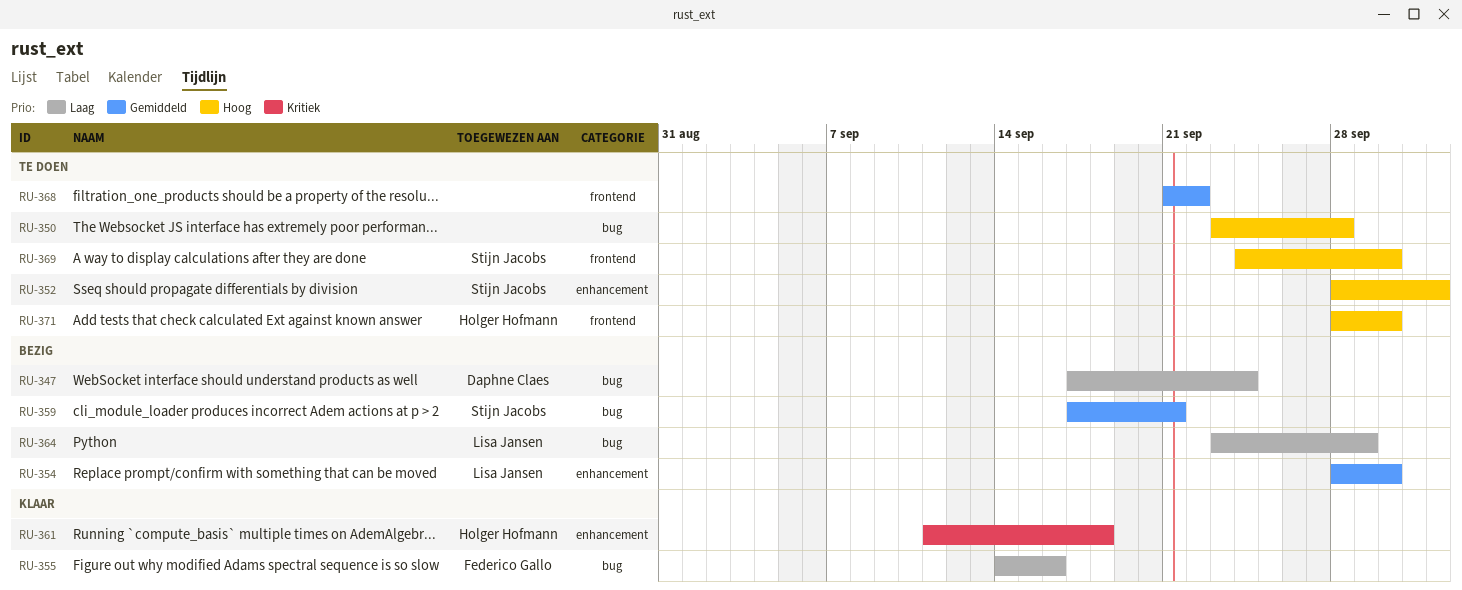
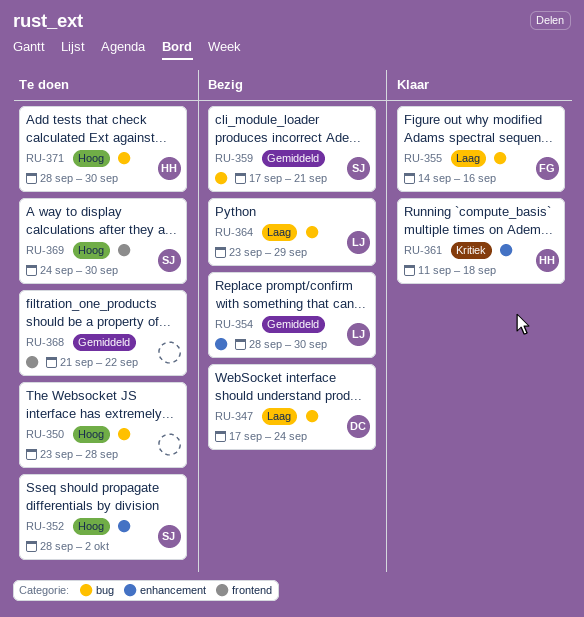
RU-371, label: frontend -> bug

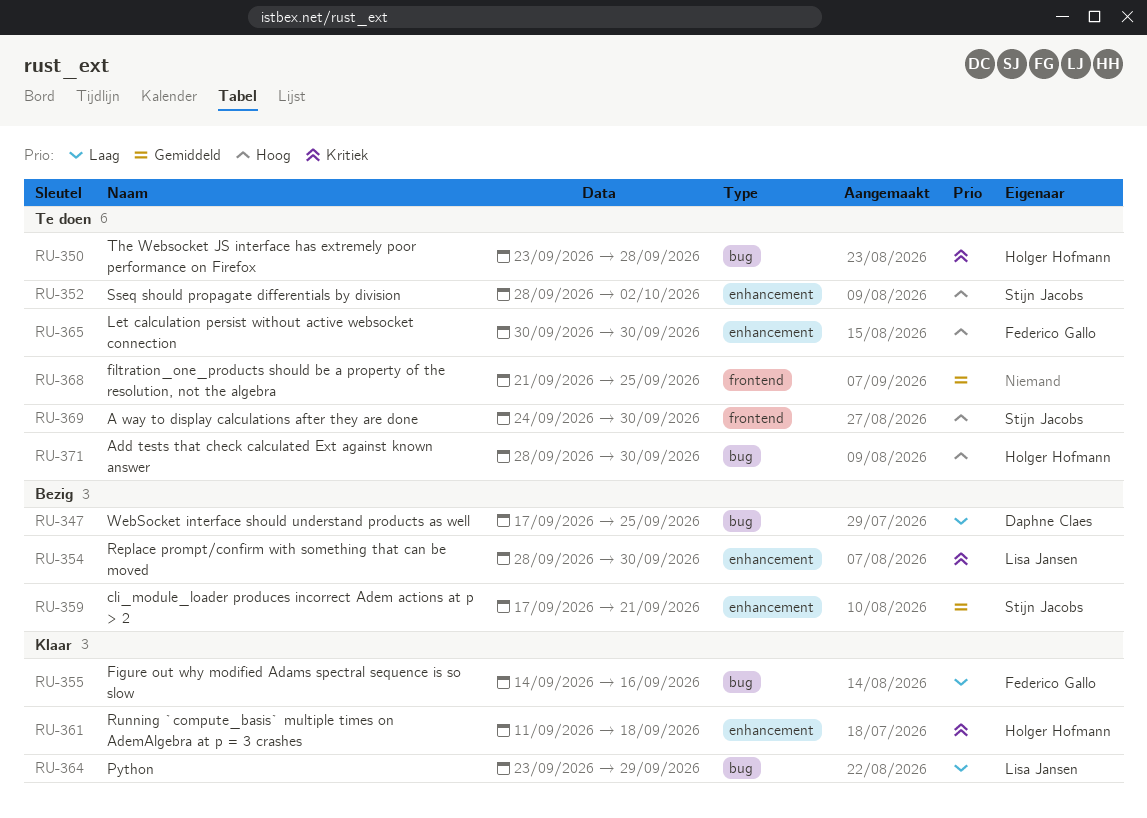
RU-347, due: Sep 24 -> Sep 25
RU-350, owner: none -> Holger Hofmann
RU-350, priority: Hoog -> Kritiek
RU-354, priority: Gemiddeld -> Kritiek
RU-359, label: bug -> enhancement
RU-364, status: Bezig -> Klaar
RU-365: none -> present
RU-368, due: Sep 22 -> Sep 25

